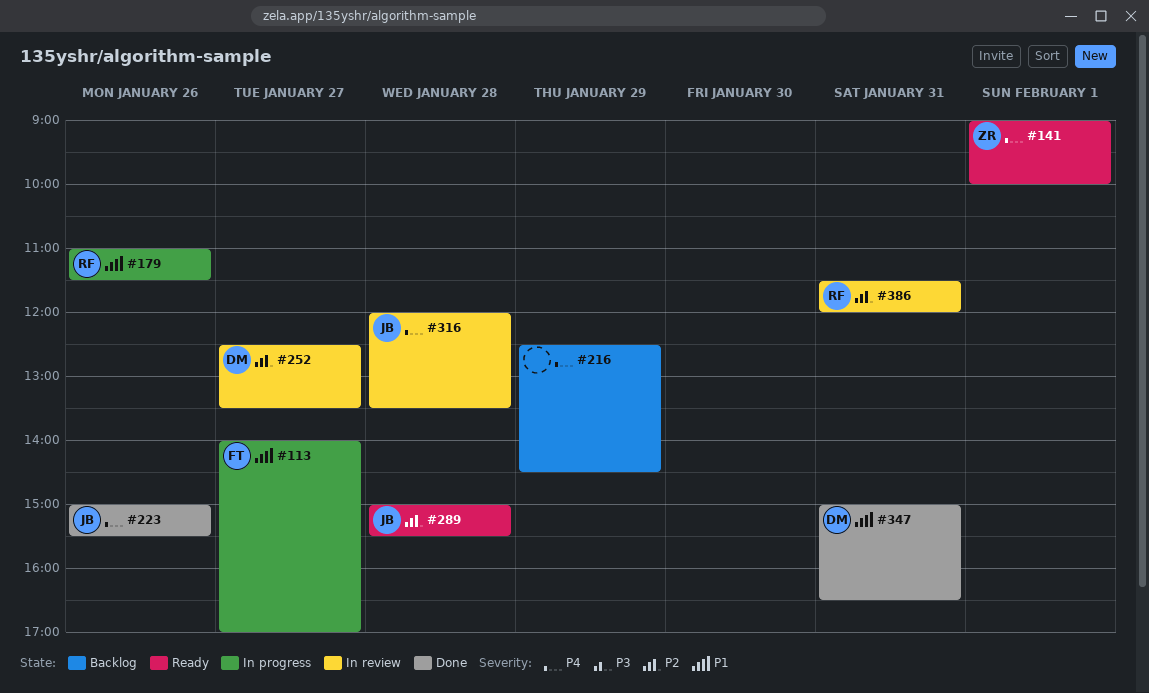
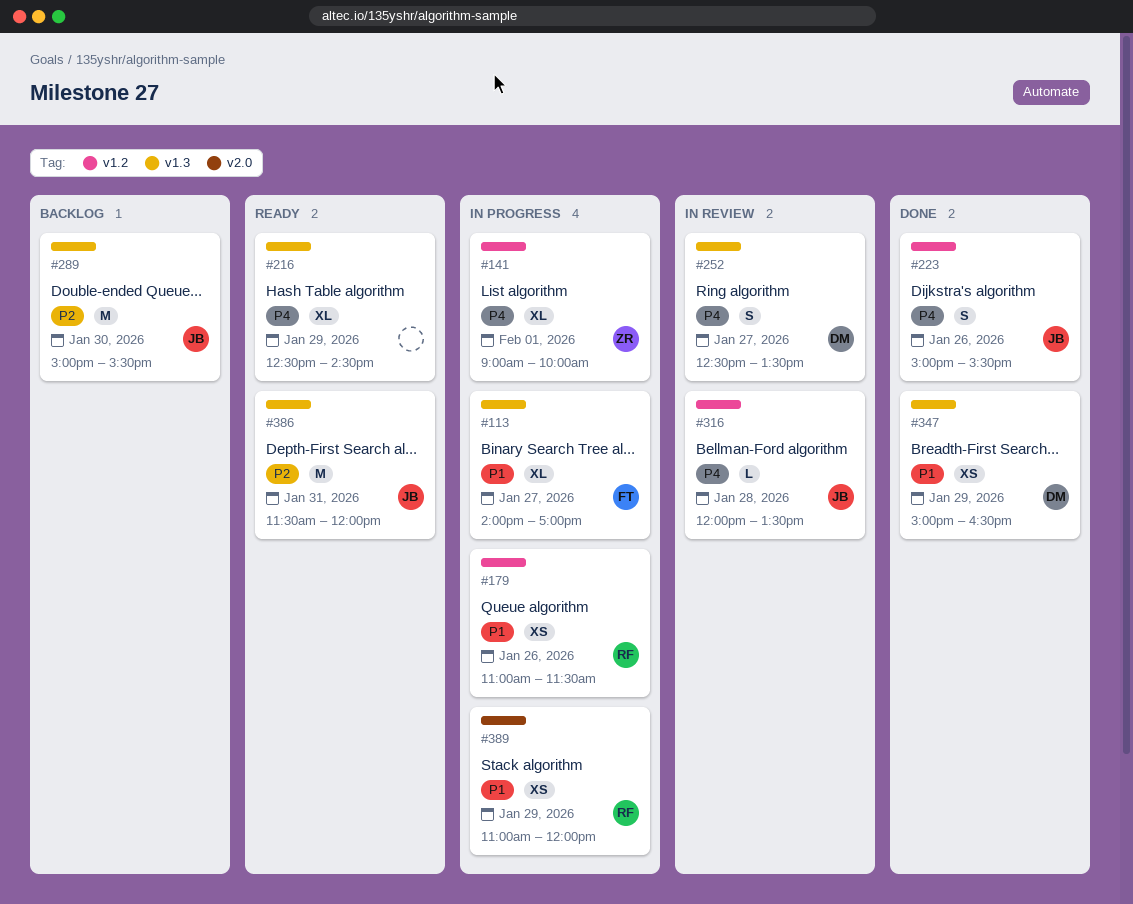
#141, status: Ready -> In progress
#216, status: Backlog -> Ready
#252, priority: P2 -> P4
#289, status: Ready -> Backlog
#289, day: Jan 28 -> Jan 30
#347, day: Jan 31 -> Jan 29
#386, status: In review -> Ready
#386, owner: RF -> JB
#389: none -> present

